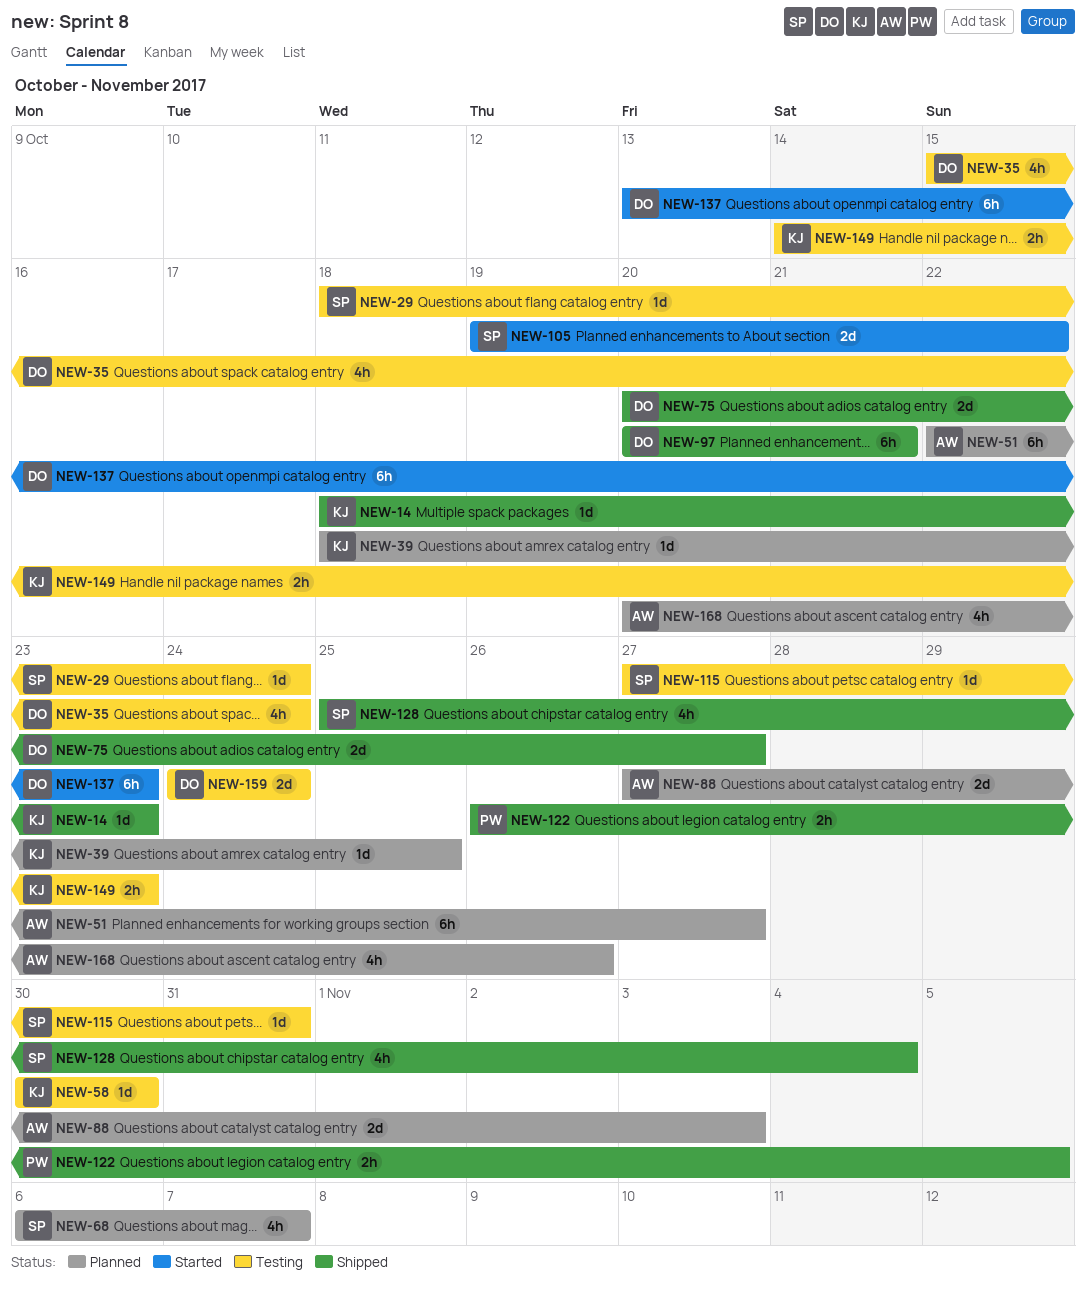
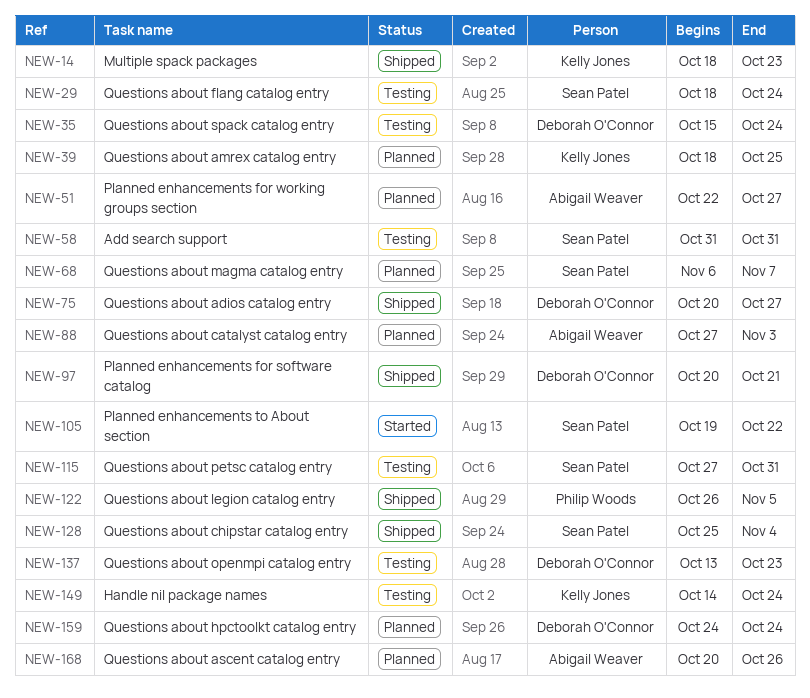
NEW-58, owner: Kelly Jones -> Sean Patel
NEW-58, start: Oct 30 -> Oct 31
NEW-58, due: Oct 30 -> Oct 31
NEW-137, status: Started -> Testing
NEW-149, due: Oct 23 -> Oct 24
NEW-159, status: Testing -> Planned

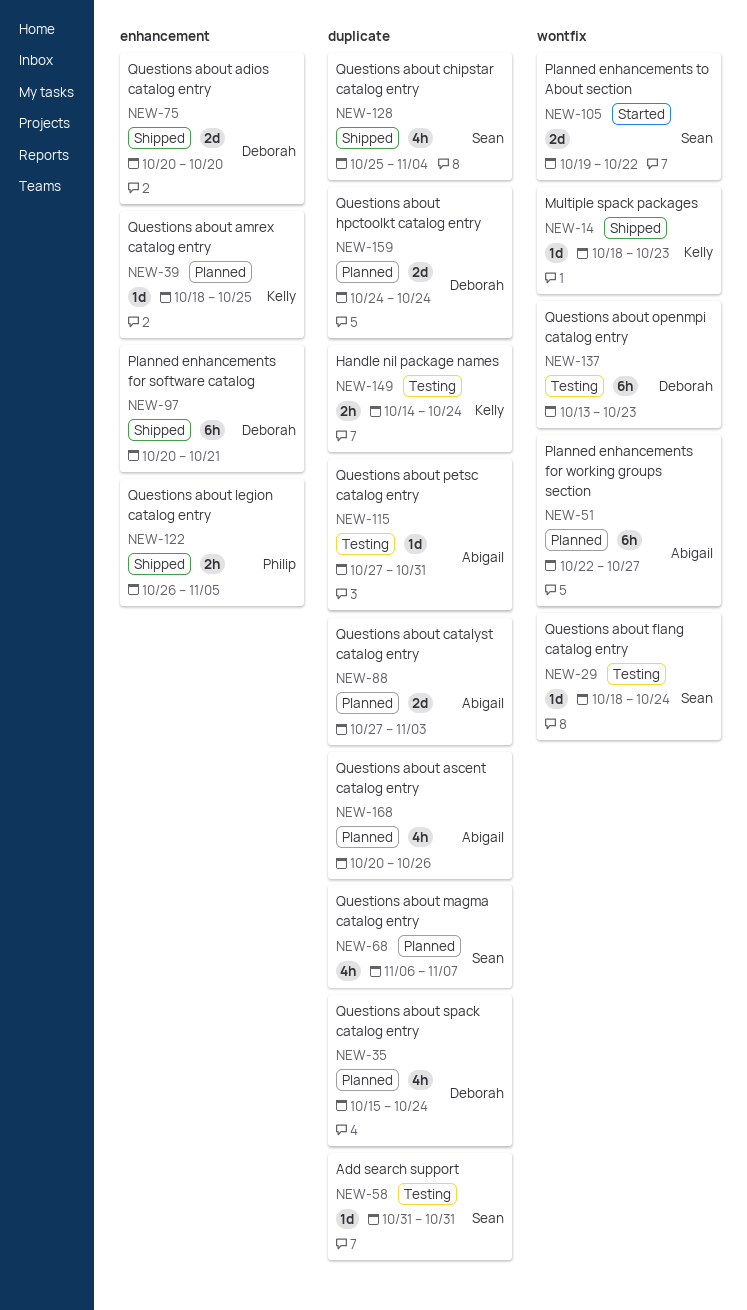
NEW-35, status: Testing -> Planned
NEW-75, due: Oct 27 -> Oct 20
NEW-115, owner: Sean Patel -> Abigail Weaver

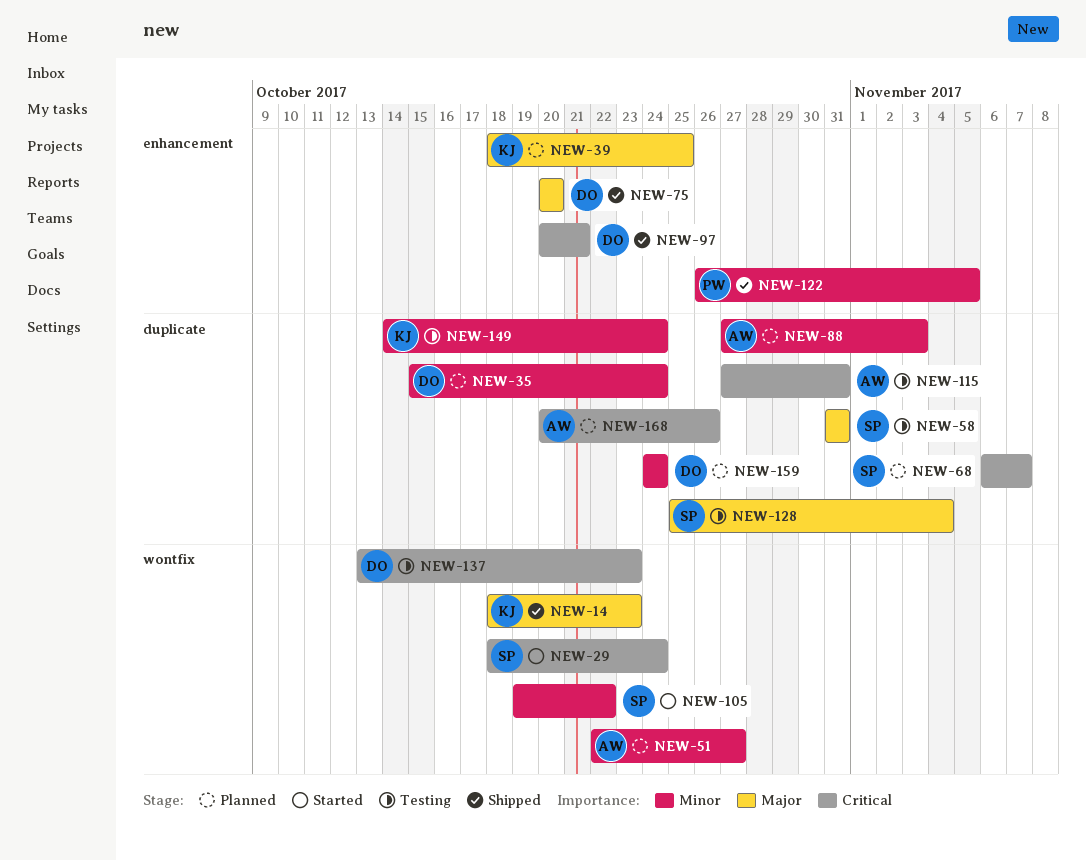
NEW-29, status: Testing -> Started
NEW-128, status: Shipped -> Testing

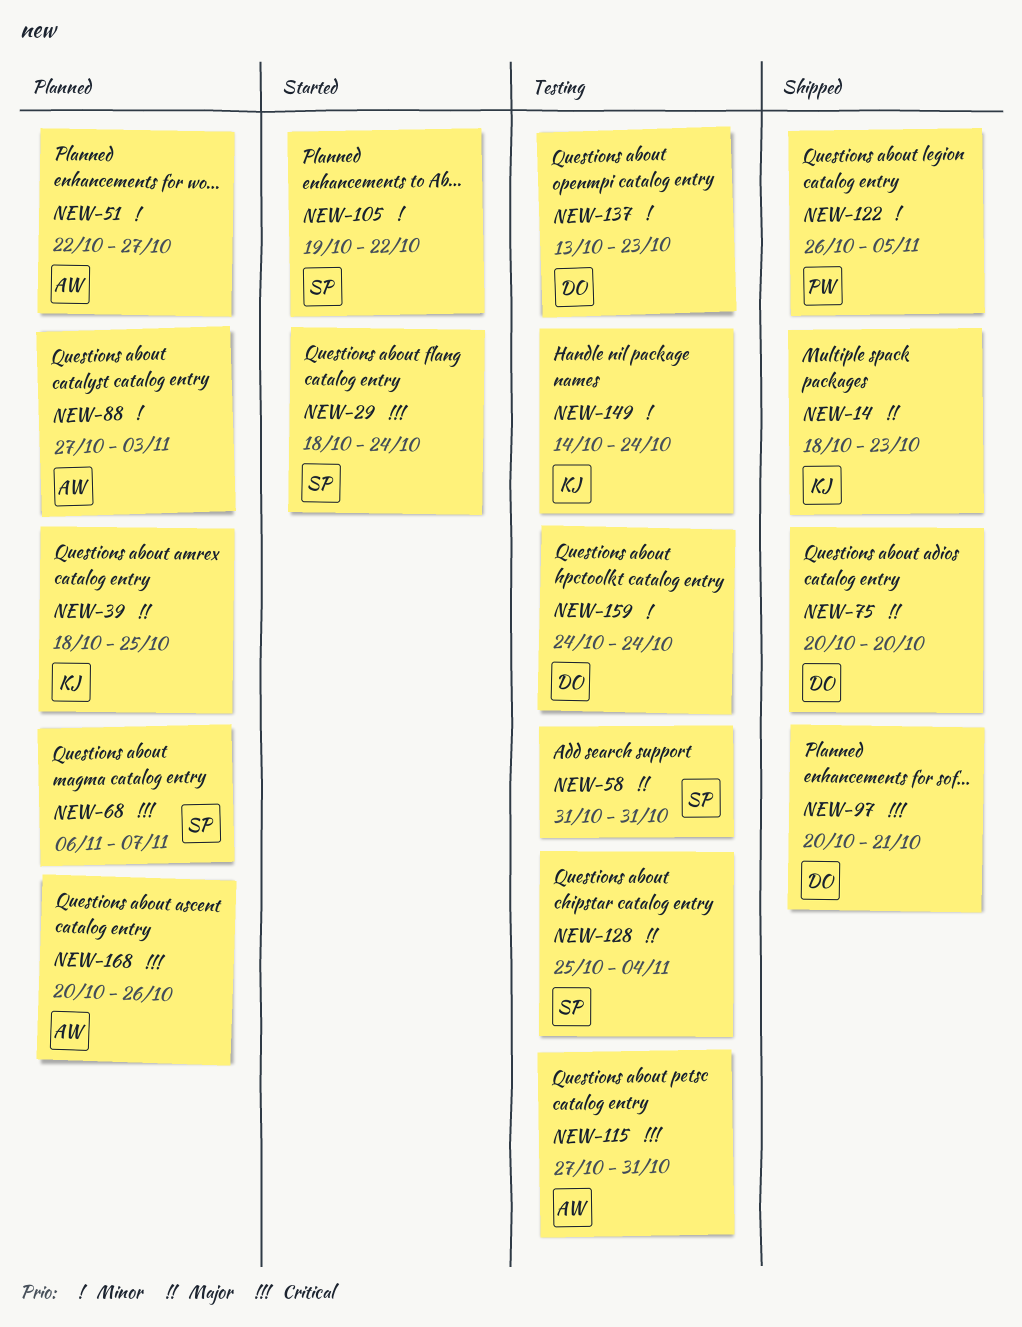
NEW-35: present -> none
NEW-137, priority: Critical -> Minor
NEW-159, status: Planned -> Testing

